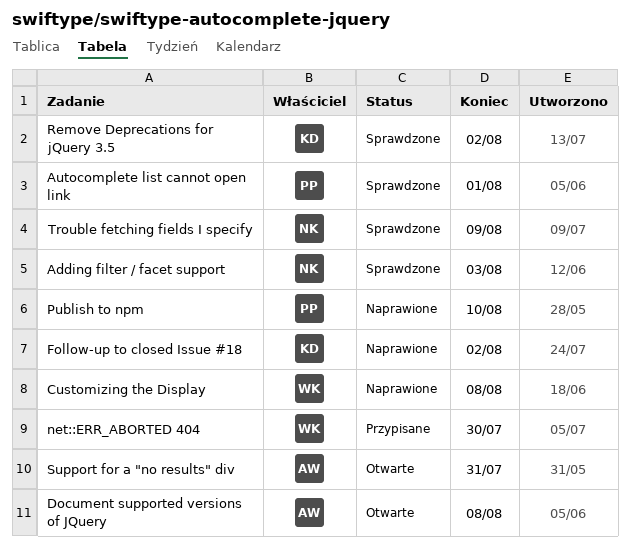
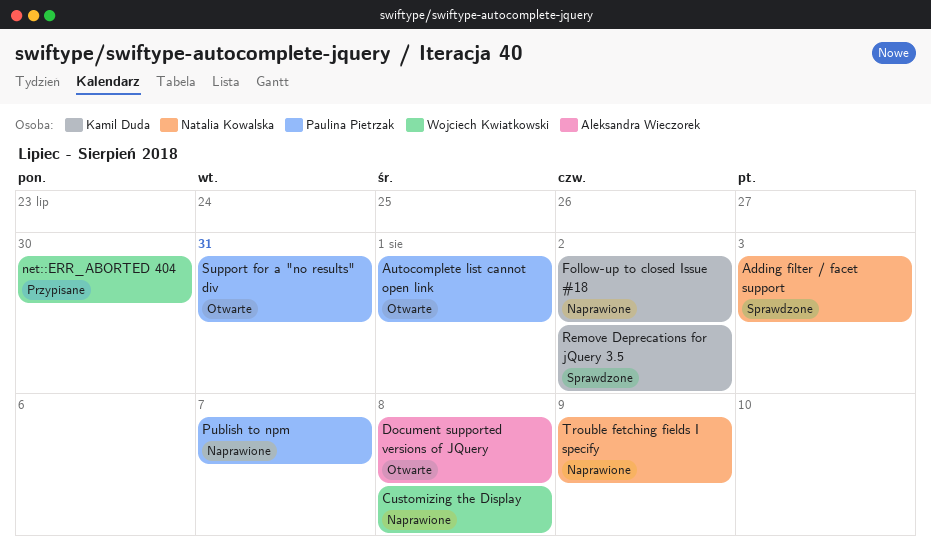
Autocomplete list cannot open link, status: Sprawdzone -> Otwarte
Publish to npm, due: Aug 10 -> Aug 7
Support for a "no results" div, owner: Aleksandra Wieczorek -> Paulina Pietrzak
Trouble fetching fields I specify, status: Sprawdzone -> Naprawione

